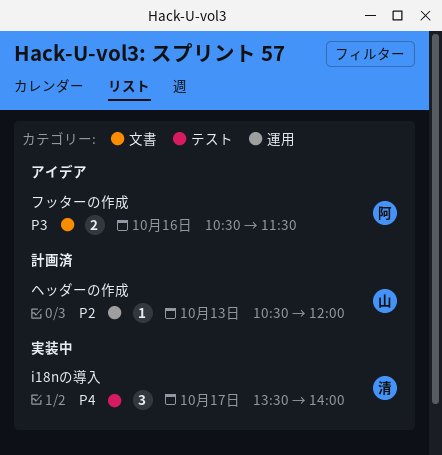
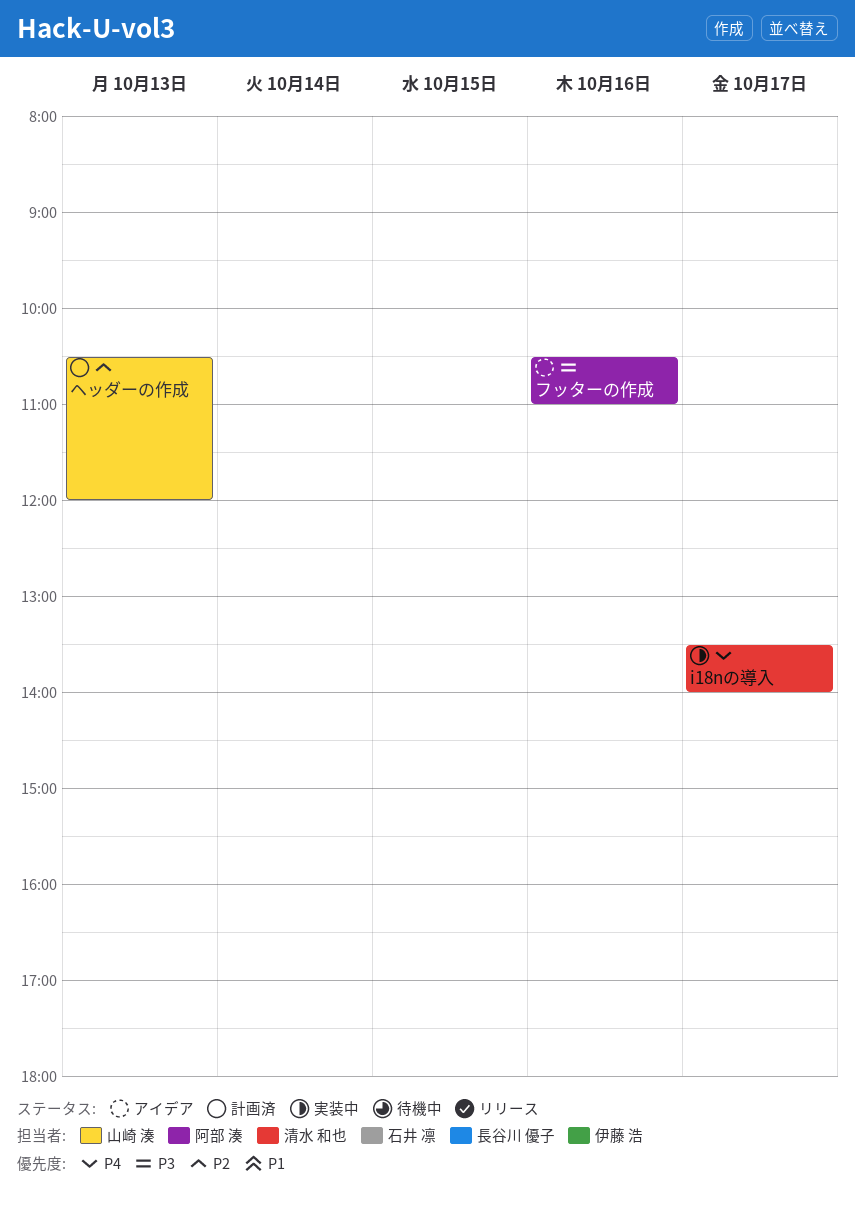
フッターの作成, ends: 11:30 -> 11:00

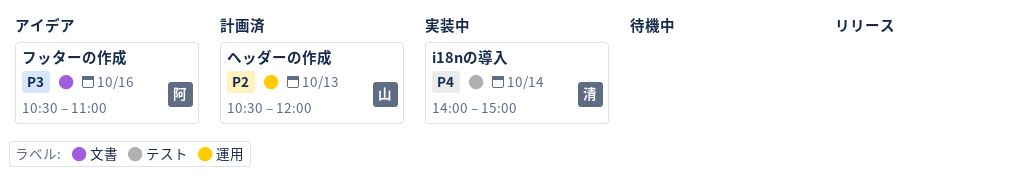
i18nの導入, day: Oct 17 -> Oct 14
i18nの導入, begins: 13:30 -> 14:00
i18nの導入, ends: 14:00 -> 15:00

